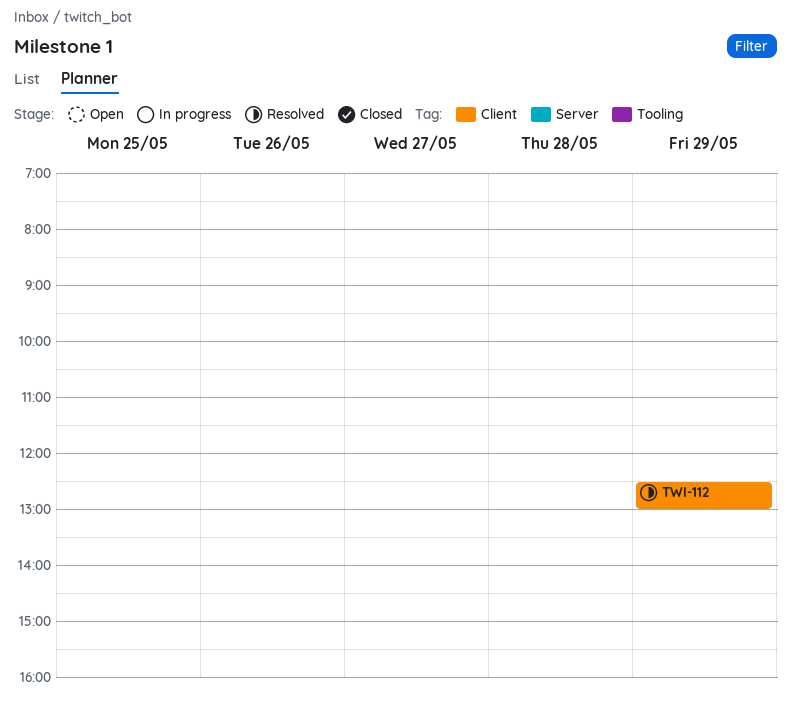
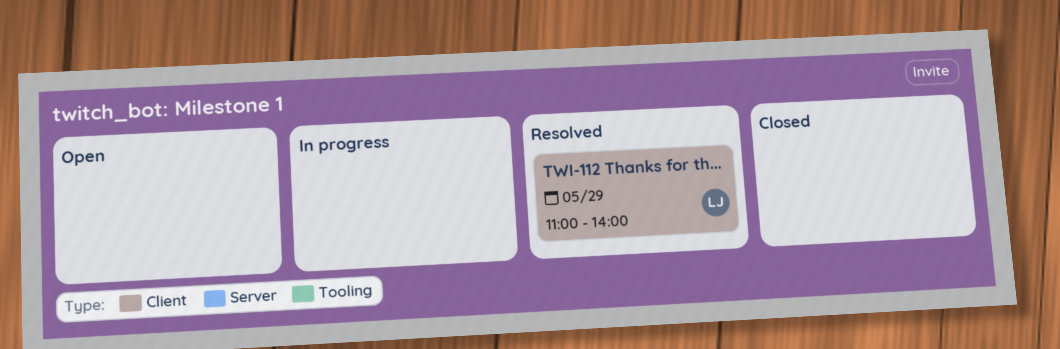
TWI-112, begins: 12:30 -> 11:00
TWI-112, ends: 13:00 -> 14:00

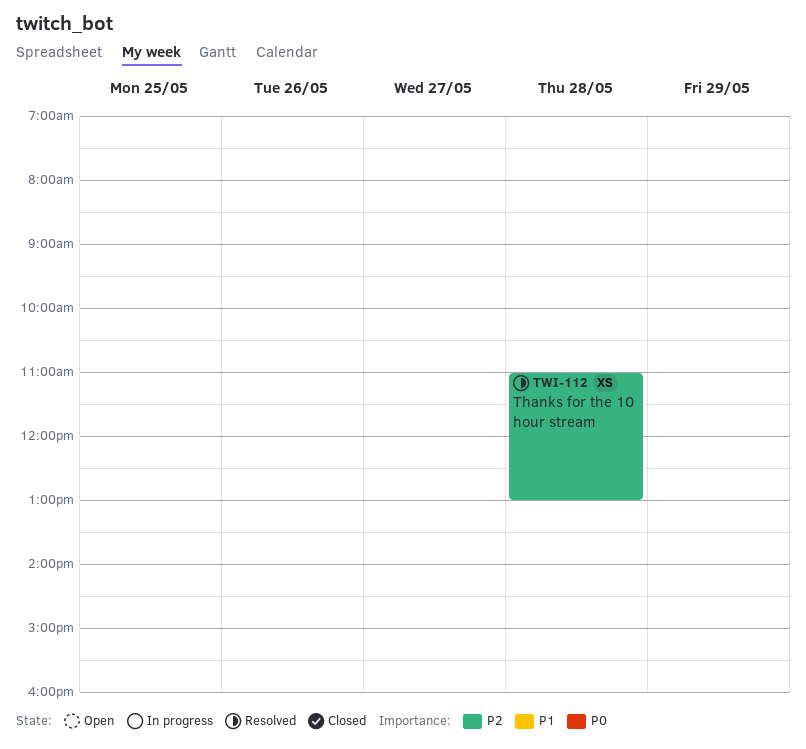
TWI-112, day: May 29 -> May 28
TWI-112, ends: 14:00 -> 13:00

